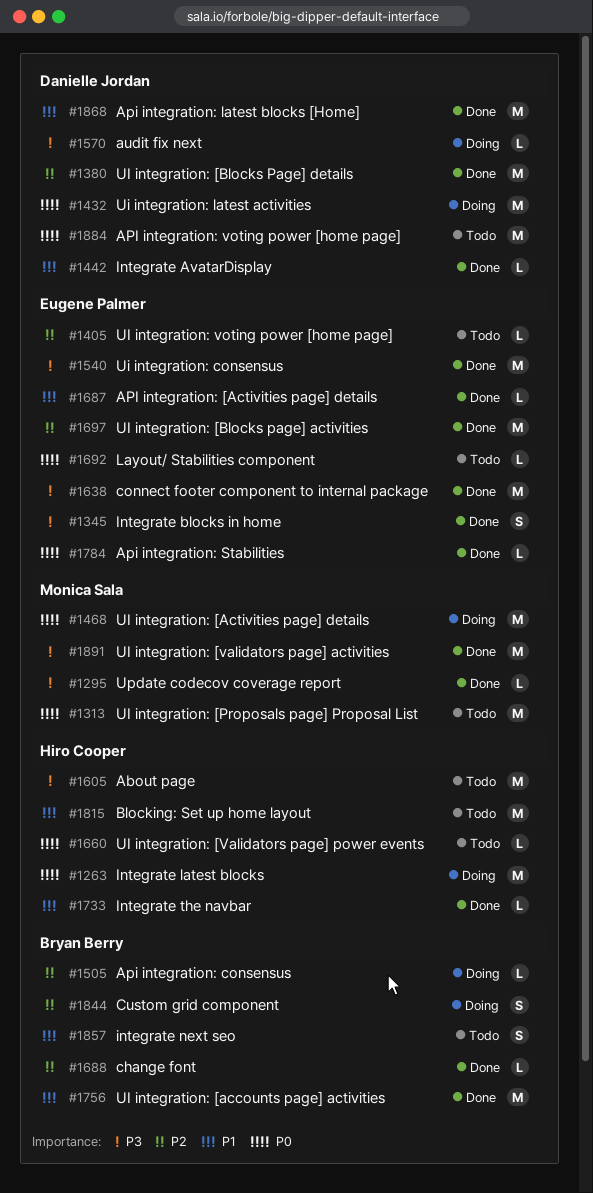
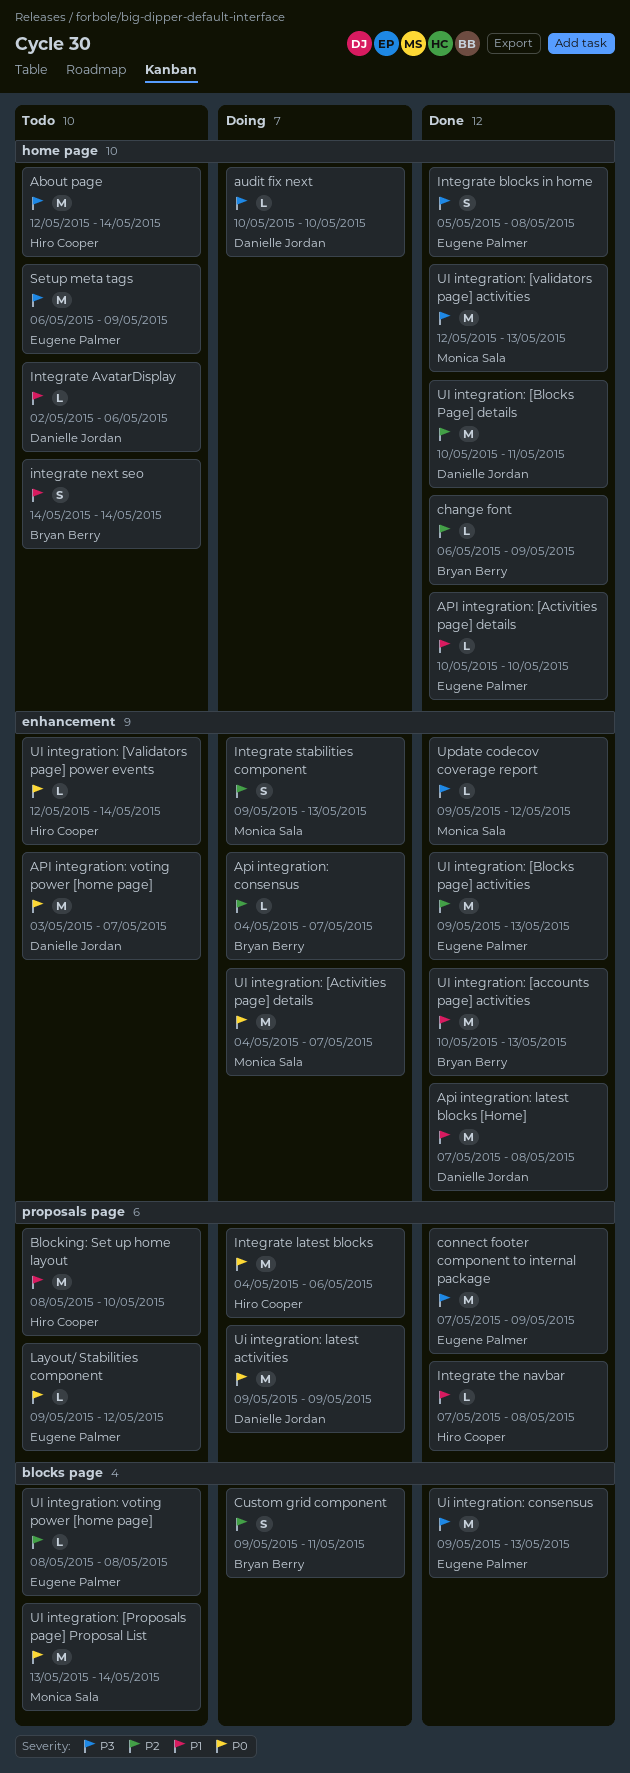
Api integration: Stabilities: present -> none
Integrate AvatarDisplay, status: Done -> Todo
Integrate stabilities component: none -> present
Setup meta tags: none -> present

